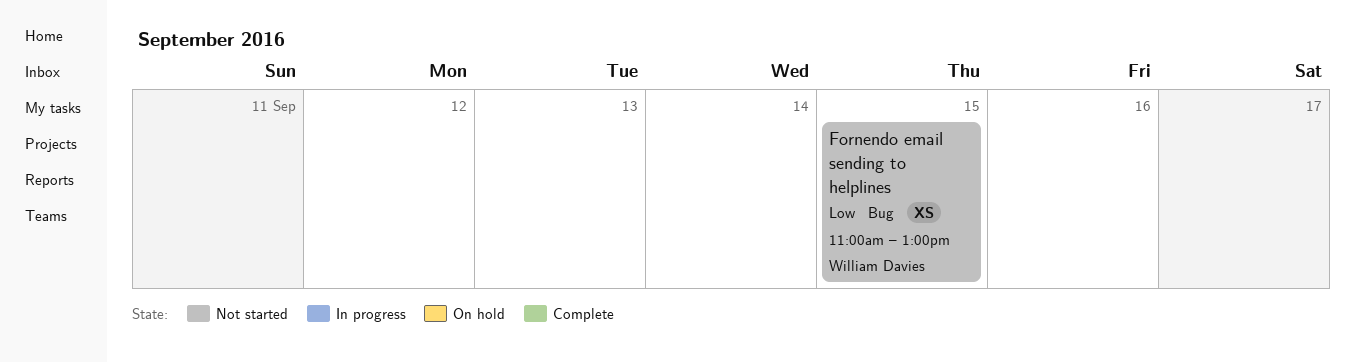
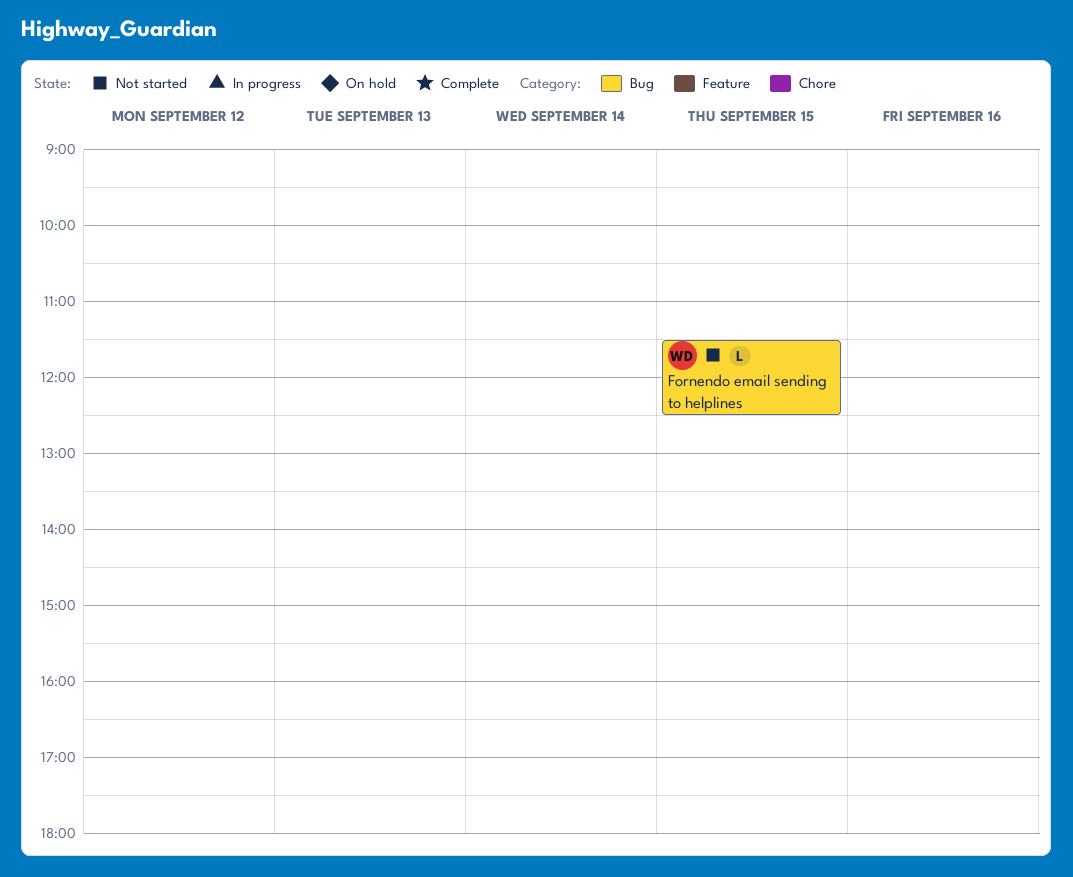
Fornendo email sending to helplines, estimate: XS -> L
Fornendo email sending to helplines, begins: 11:00 -> 11:30
Fornendo email sending to helplines, ends: 13:00 -> 12:30

